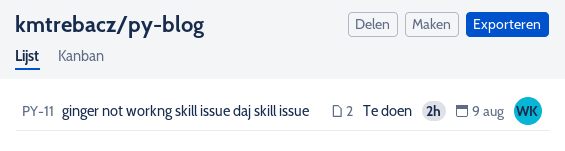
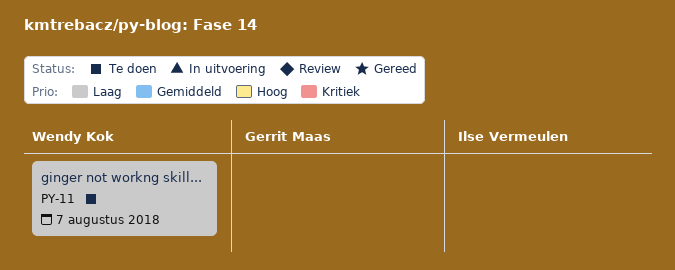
PY-11, due: Aug 9 -> Aug 7

